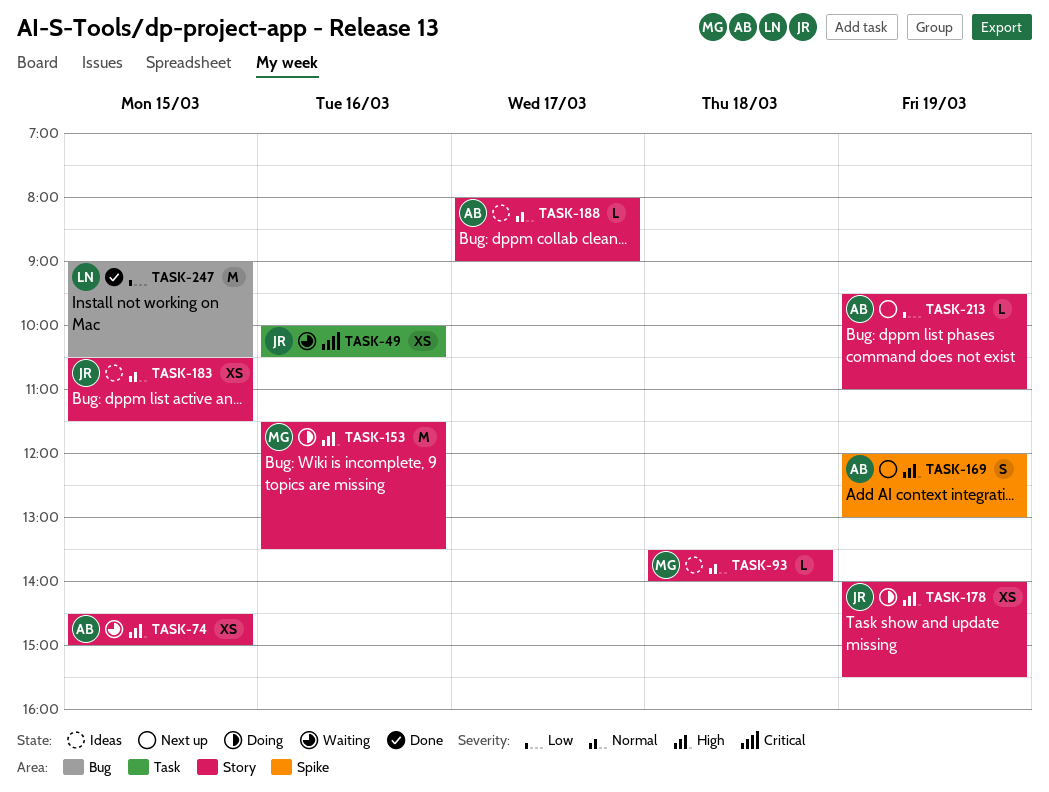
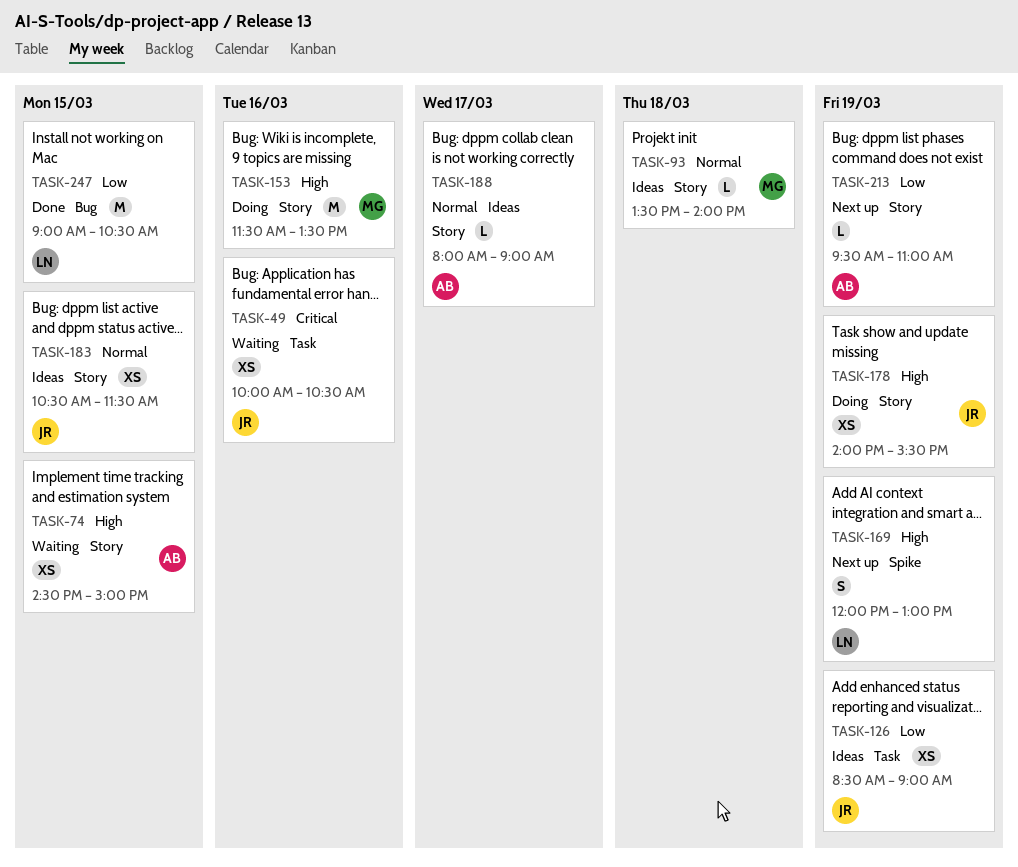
TASK-126: none -> present
TASK-169, owner: AB -> LN

